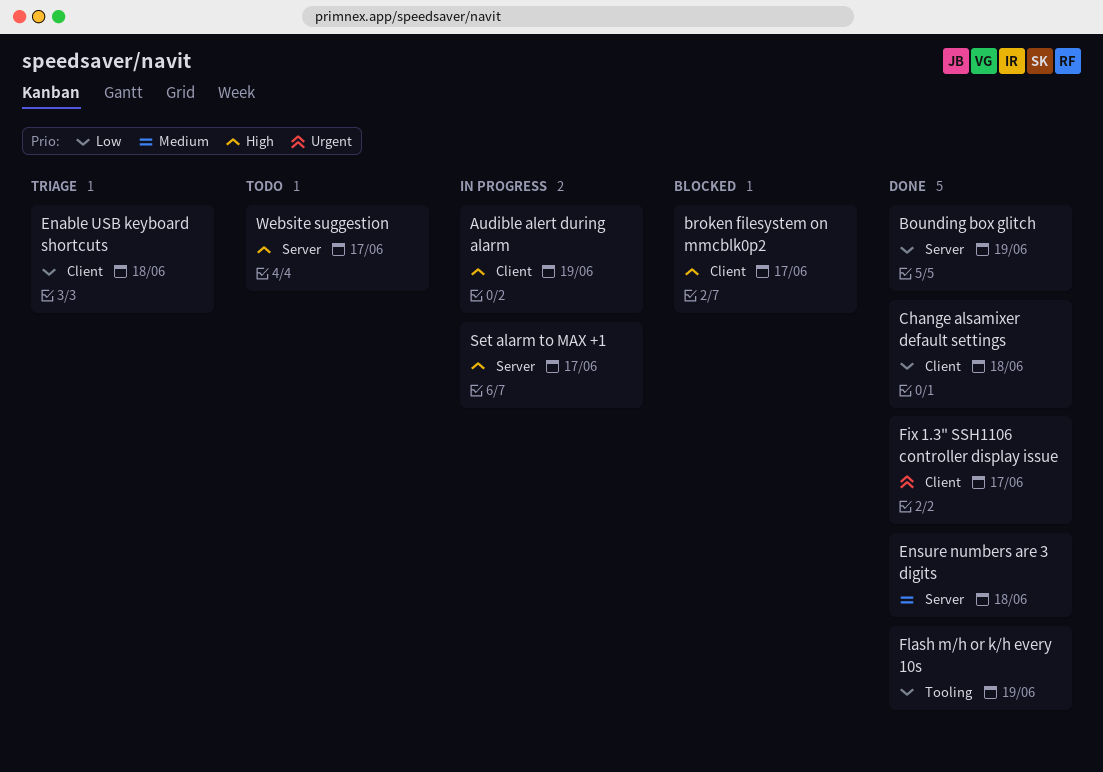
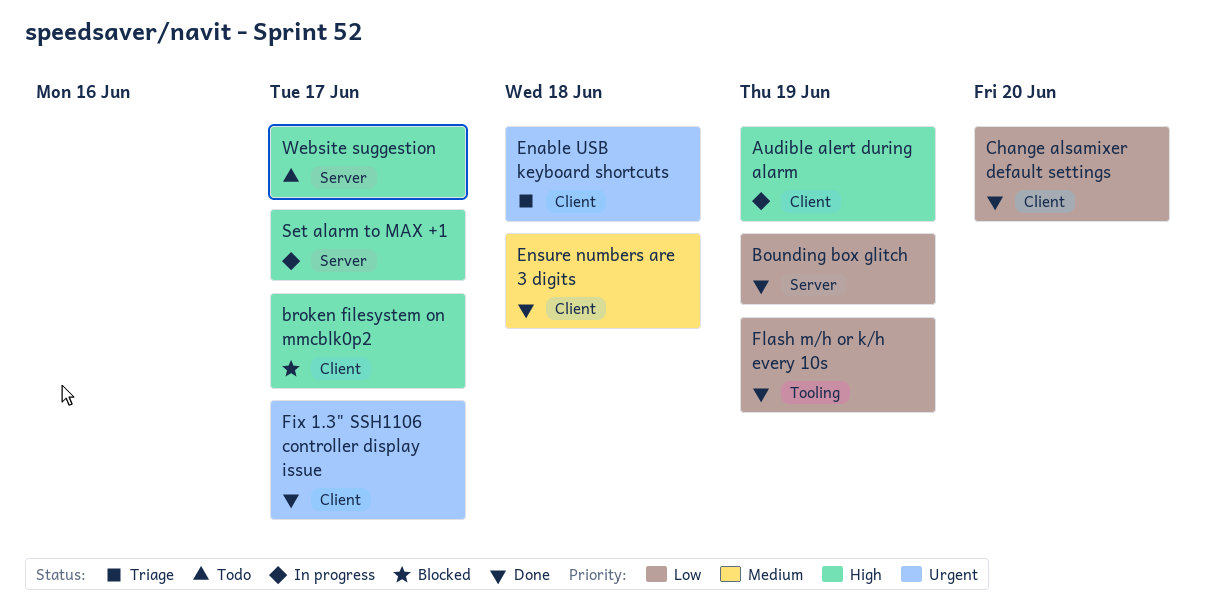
Change alsamixer default settings, due: Jun 18 -> Jun 20
Enable USB keyboard shortcuts, priority: Low -> Urgent
Ensure numbers are 3 digits, label: Server -> Client

